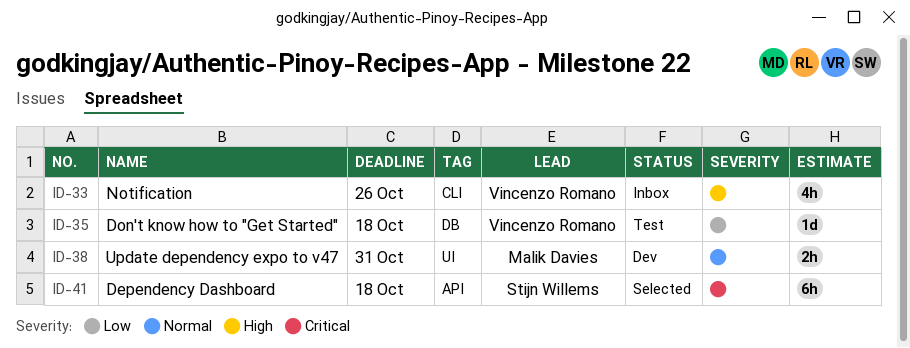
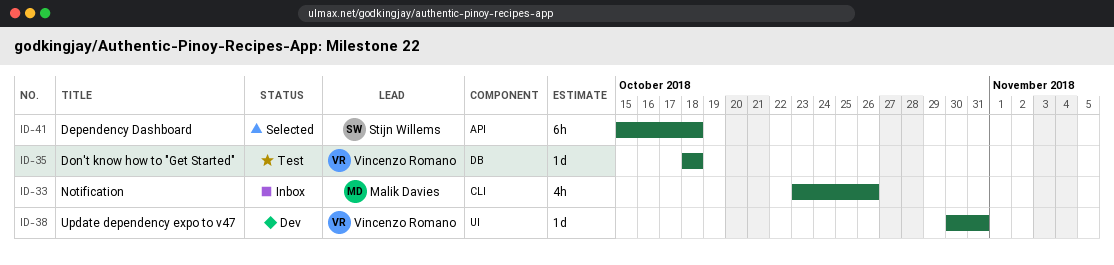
ID-33, owner: Vincenzo Romano -> Malik Davies
ID-38, owner: Malik Davies -> Vincenzo Romano
ID-38, estimate: 2h -> 1d

